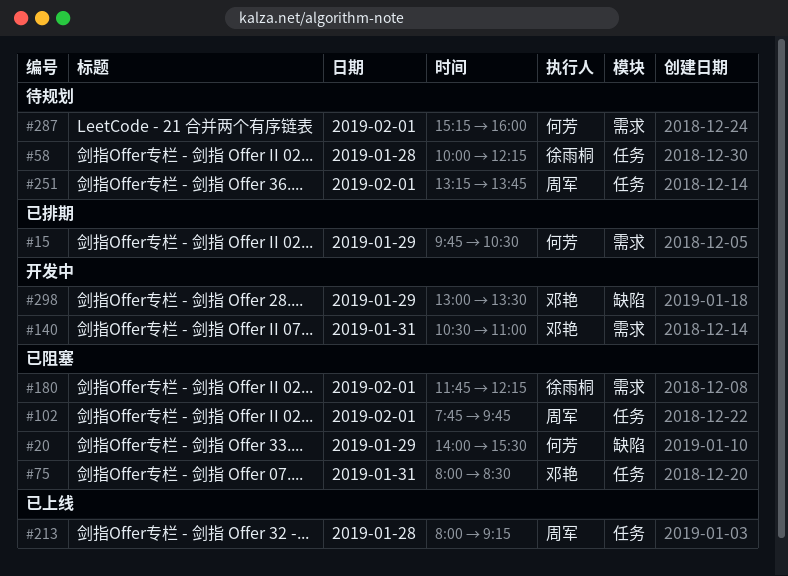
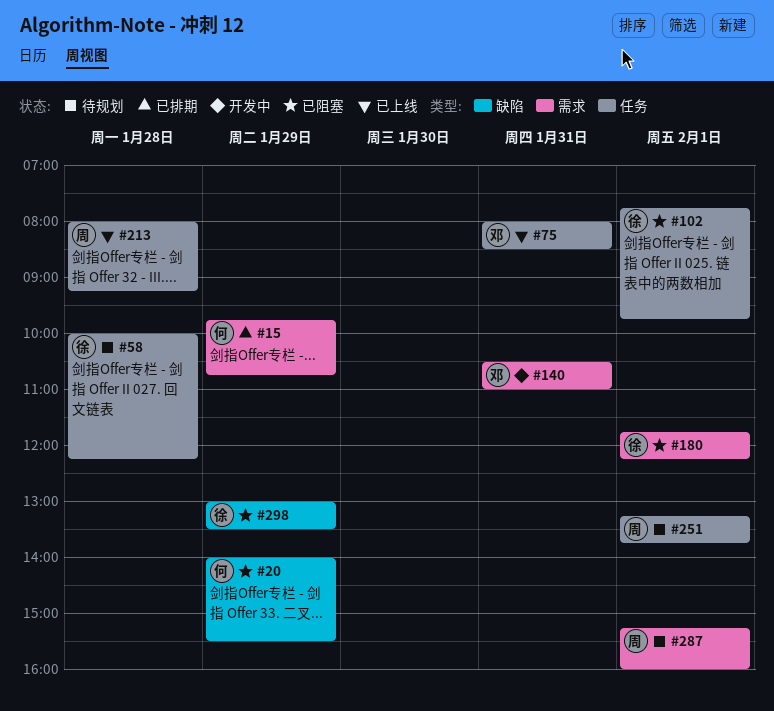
#15, ends: 10:30 -> 10:45
#75, status: 已阻塞 -> 已上线
#102, owner: 周军 -> 徐雨桐
#287, owner: 何芳 -> 周军
#298, status: 开发中 -> 已阻塞
#298, owner: 邓艳 -> 徐雨桐

